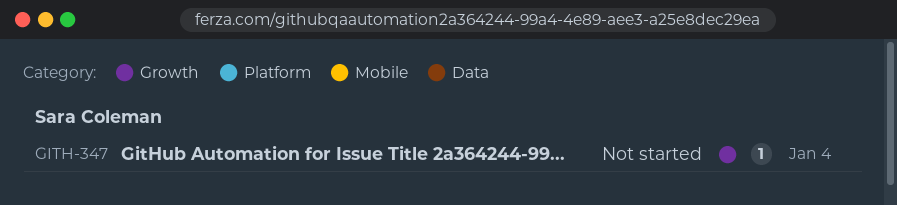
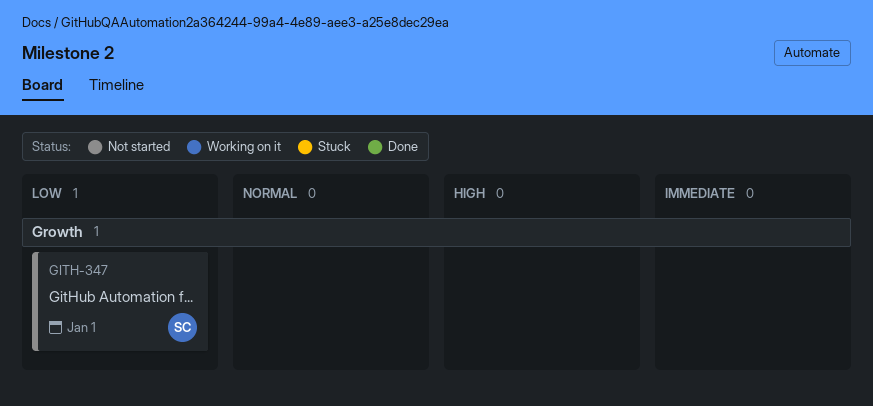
GITH-347, due: Jan 4 -> Jan 1

